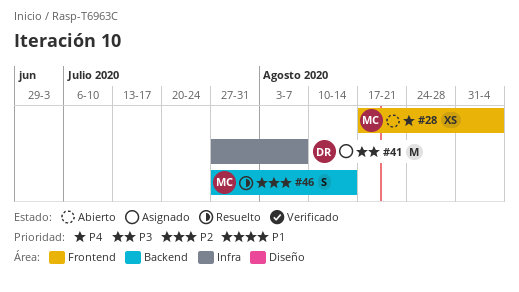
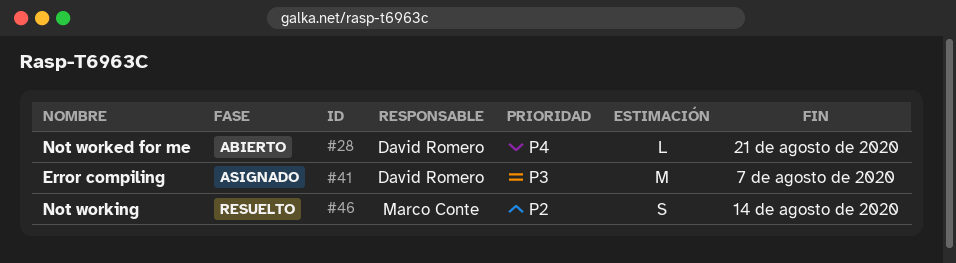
#28, owner: Marco Conte -> David Romero
#28, estimate: XS -> L
#28, due: Sep 4 -> Aug 21

